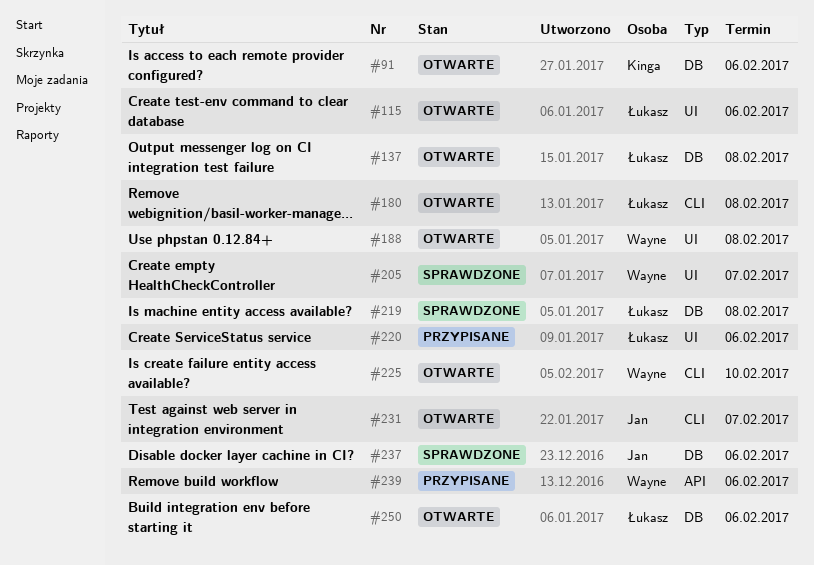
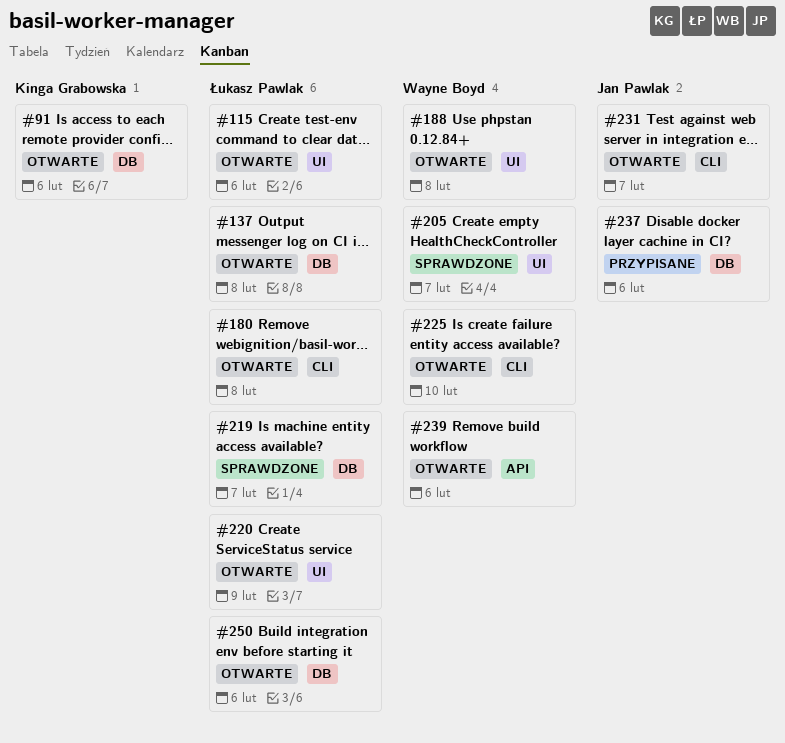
#219, due: Feb 8 -> Feb 7
#220, status: Przypisane -> Otwarte
#220, due: Feb 6 -> Feb 9
#237, status: Sprawdzone -> Przypisane
#239, status: Przypisane -> Otwarte

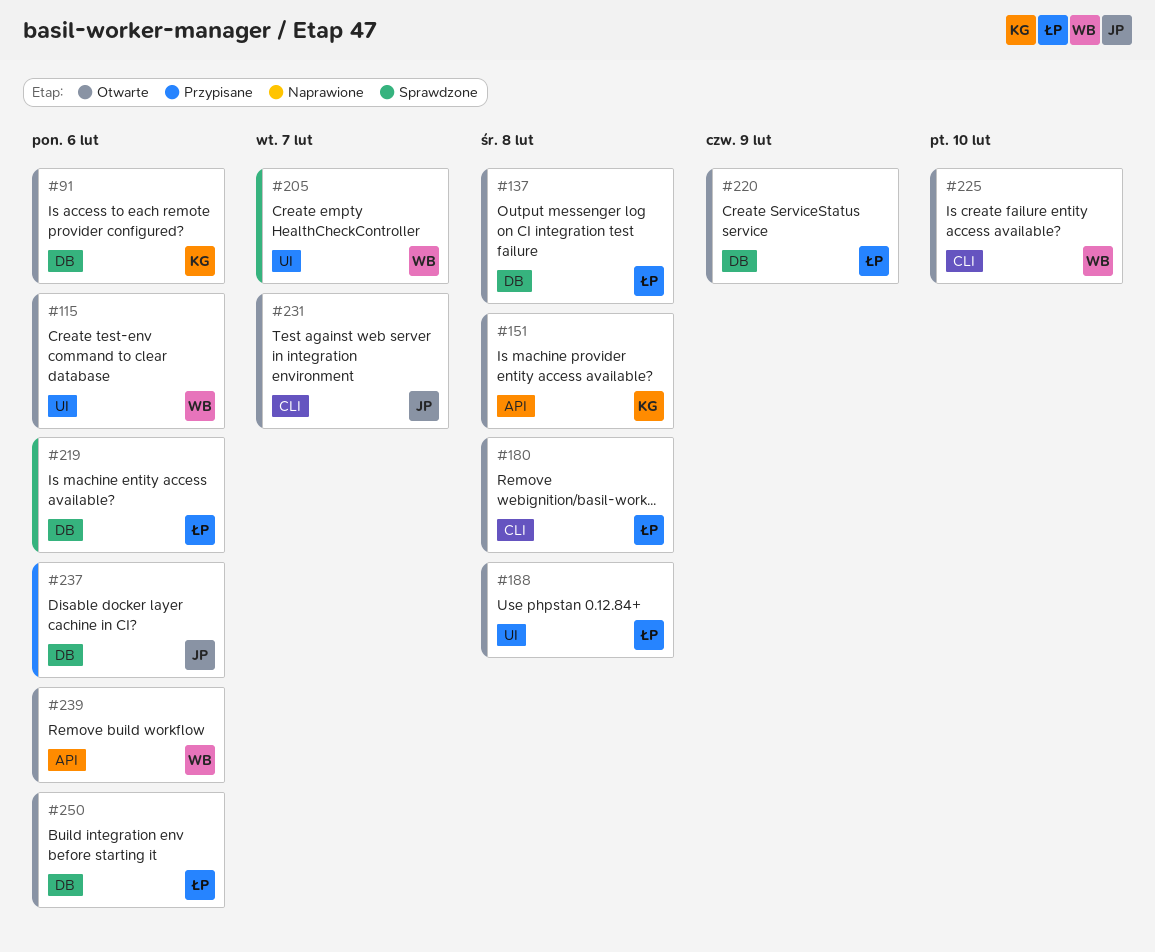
#115, owner: Łukasz Pawlak -> Wayne Boyd
#151: none -> present
#188, owner: Wayne Boyd -> Łukasz Pawlak
#219, due: Feb 7 -> Feb 6
#220, label: UI -> DB

